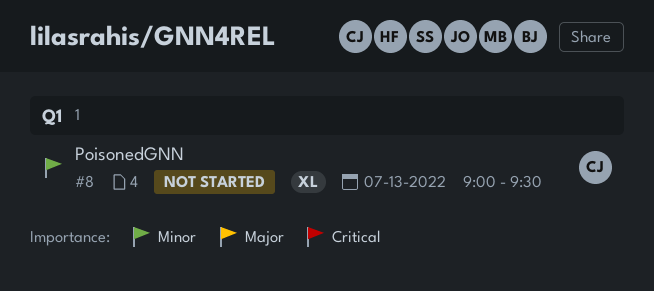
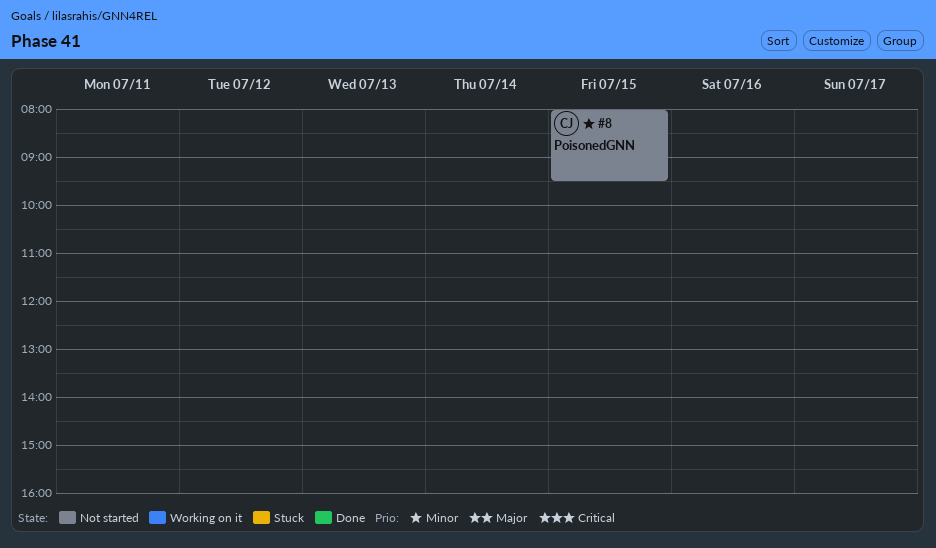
#8, day: Jul 13 -> Jul 15
#8, begins: 09:00 -> 08:00

